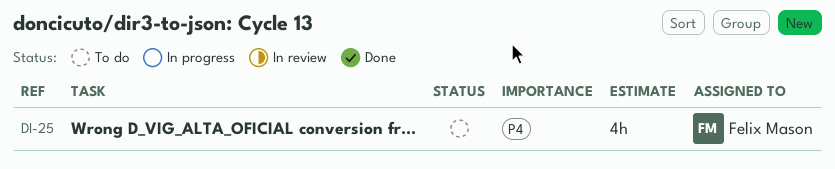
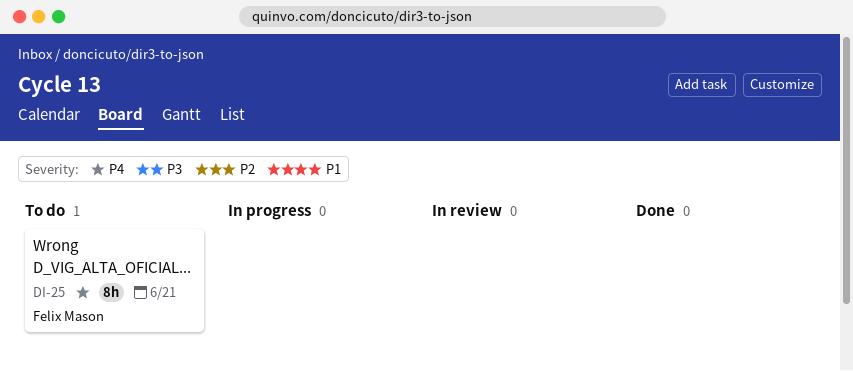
DI-25, estimate: 4h -> 8h

